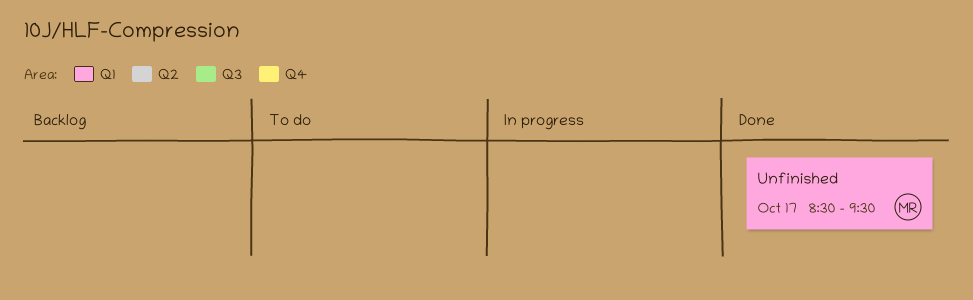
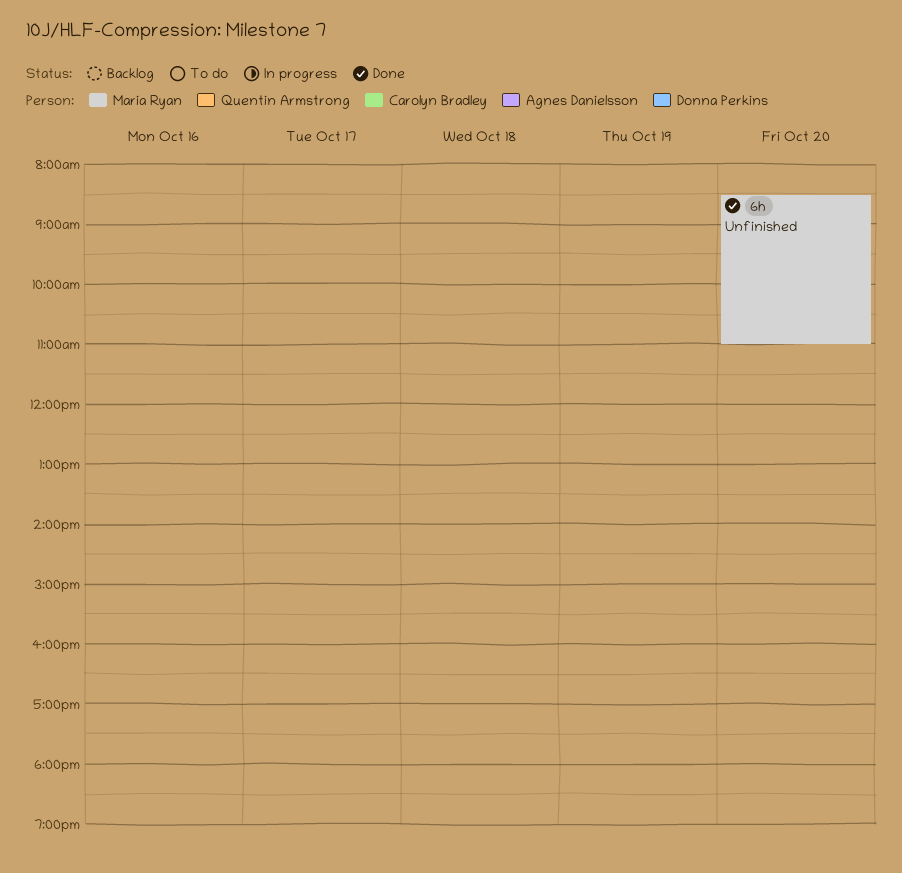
Unfinished, day: Oct 17 -> Oct 20
Unfinished, ends: 09:30 -> 11:00

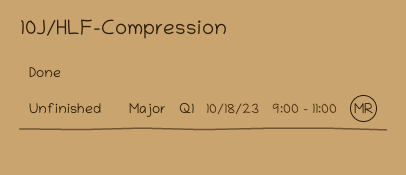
Unfinished, day: Oct 20 -> Oct 18
Unfinished, begins: 08:30 -> 09:00

